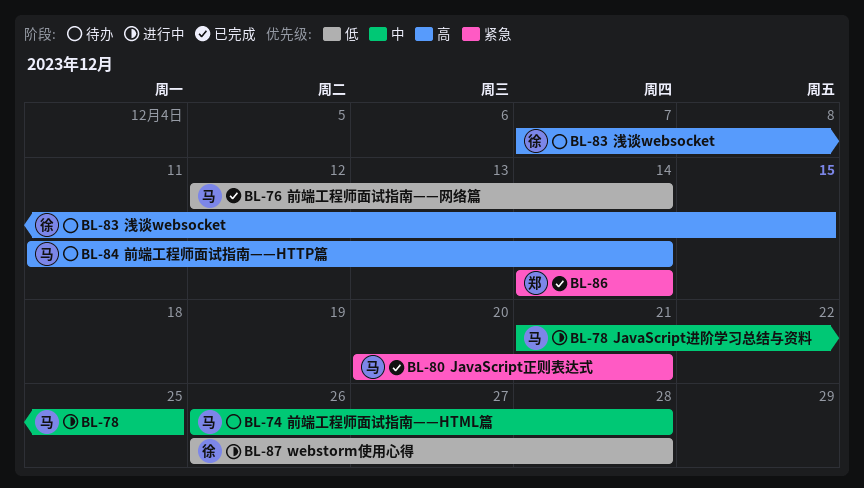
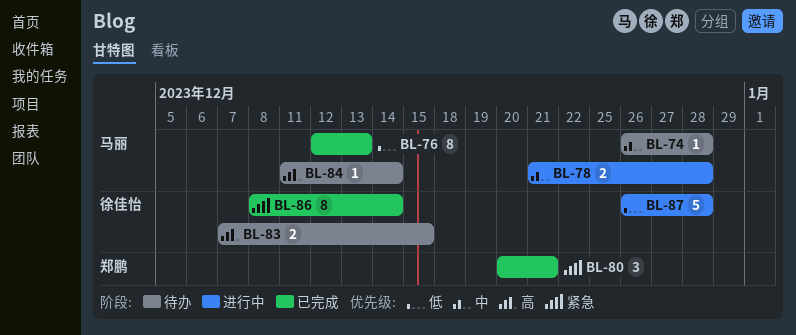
BL-76, due: Dec 14 -> Dec 13
BL-78, due: Dec 25 -> Dec 28
BL-80, owner: 马丽 -> 郑鹏
BL-86, owner: 郑鹏 -> 徐佳怡
BL-86, start: Dec 14 -> Dec 8

